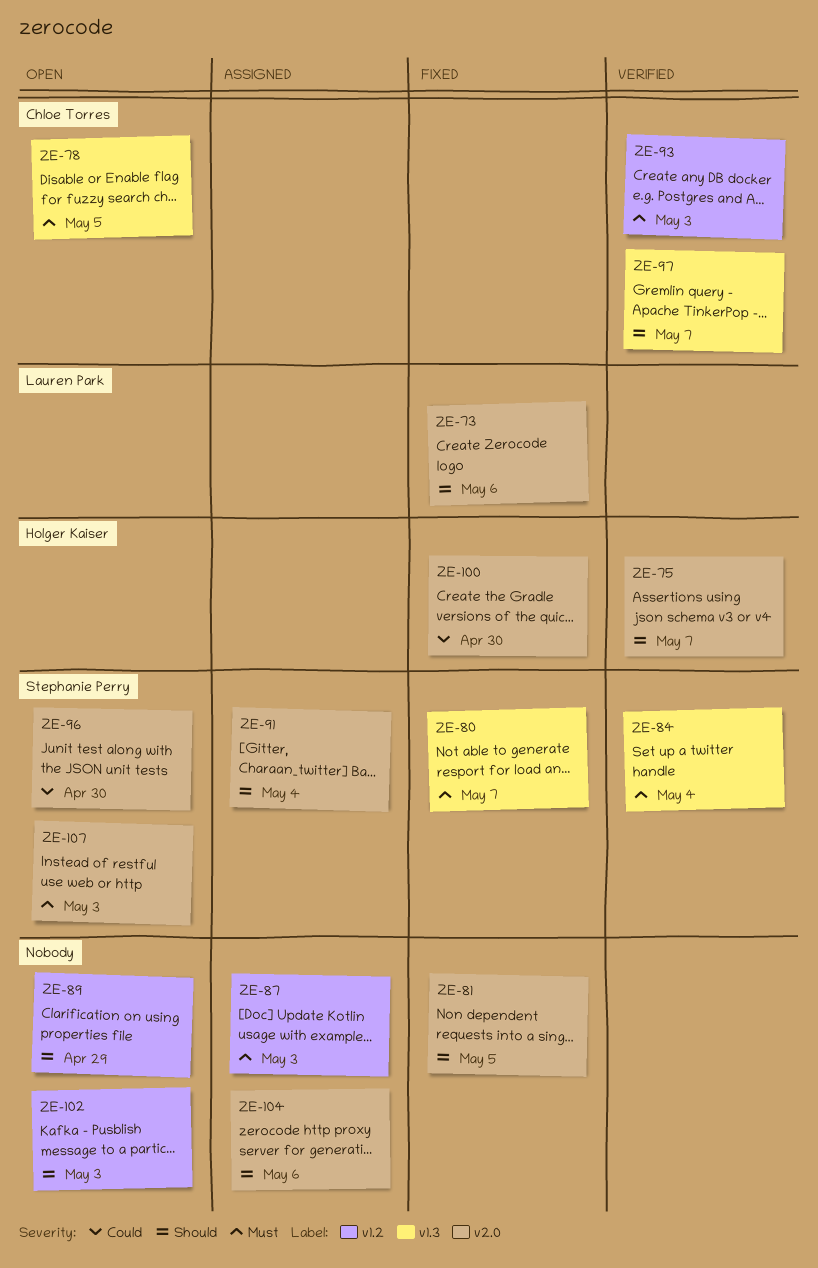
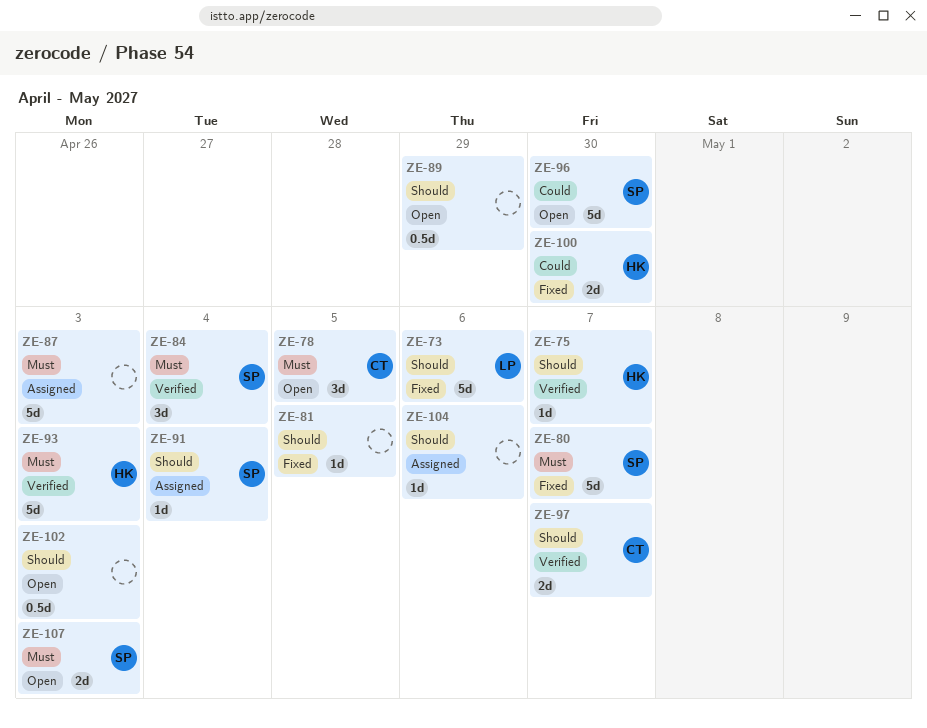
ZE-93, owner: Chloe Torres -> Holger Kaiser

